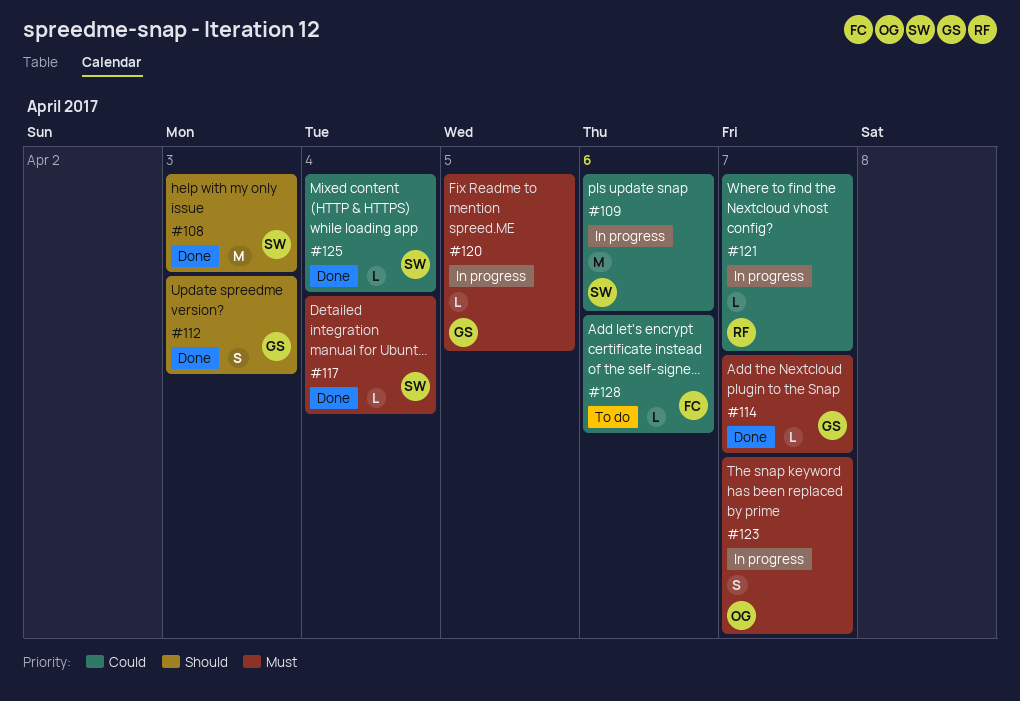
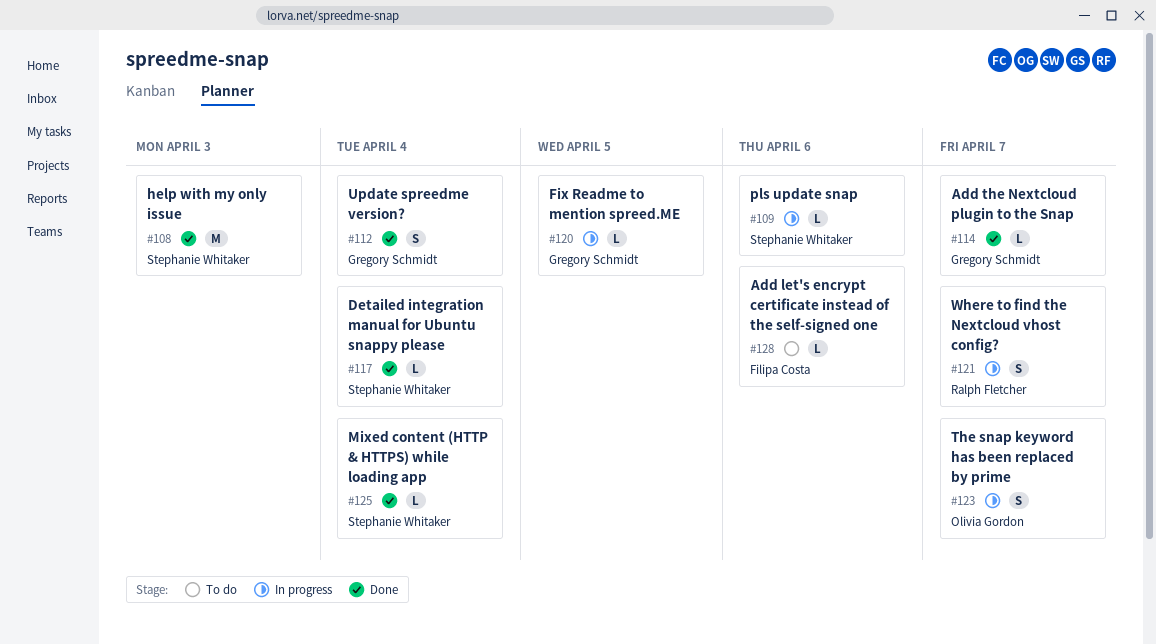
#109, estimate: M -> L
#112, due: Apr 3 -> Apr 4
#121, estimate: L -> S

